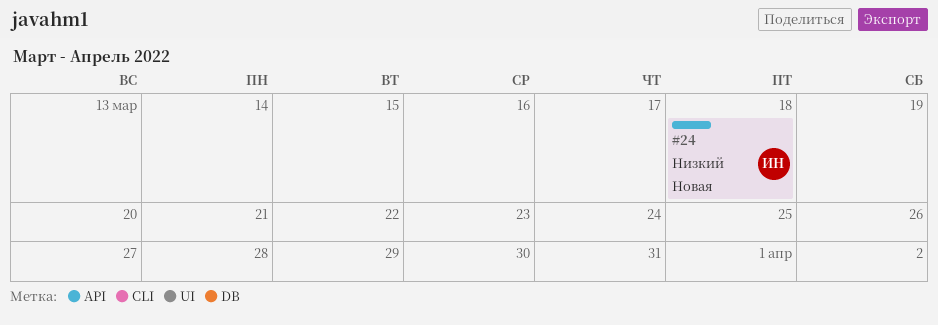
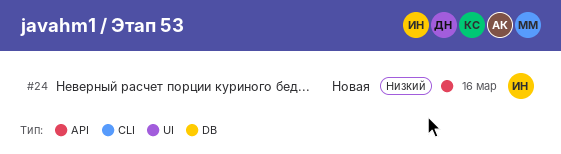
#24, due: Mar 18 -> Mar 16

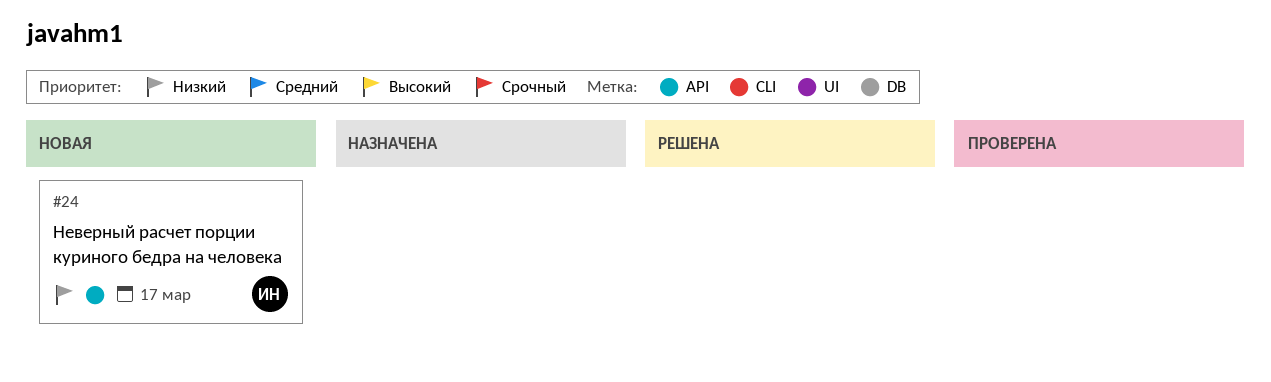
#24, due: Mar 16 -> Mar 17

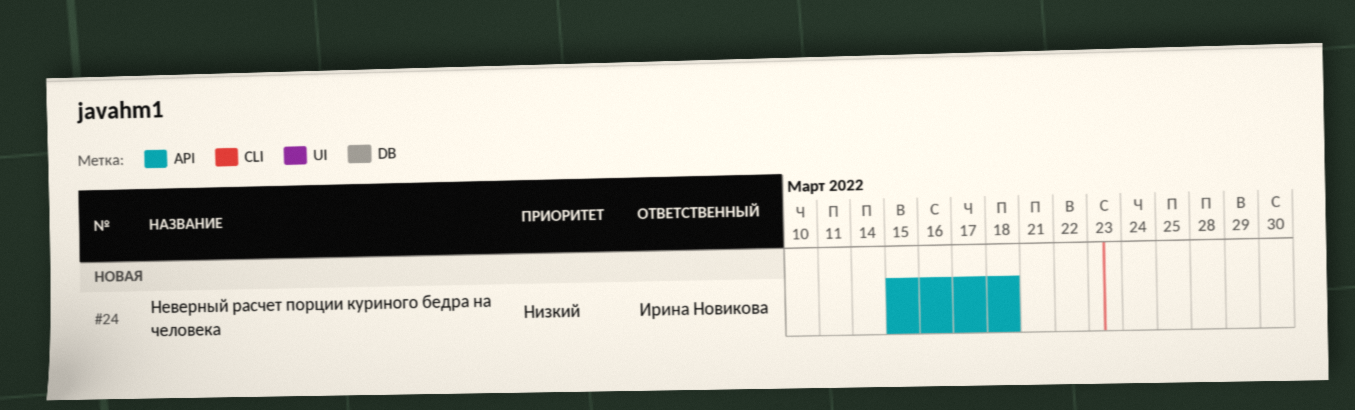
#24, due: Mar 17 -> Mar 18

